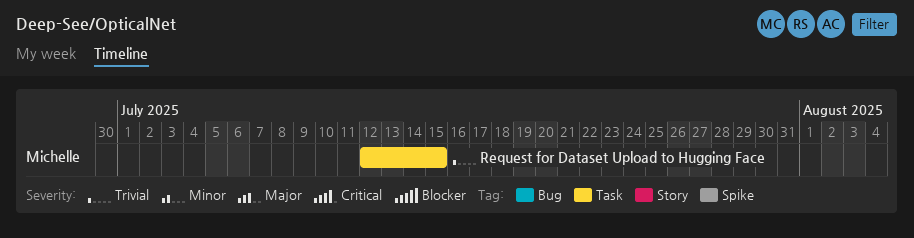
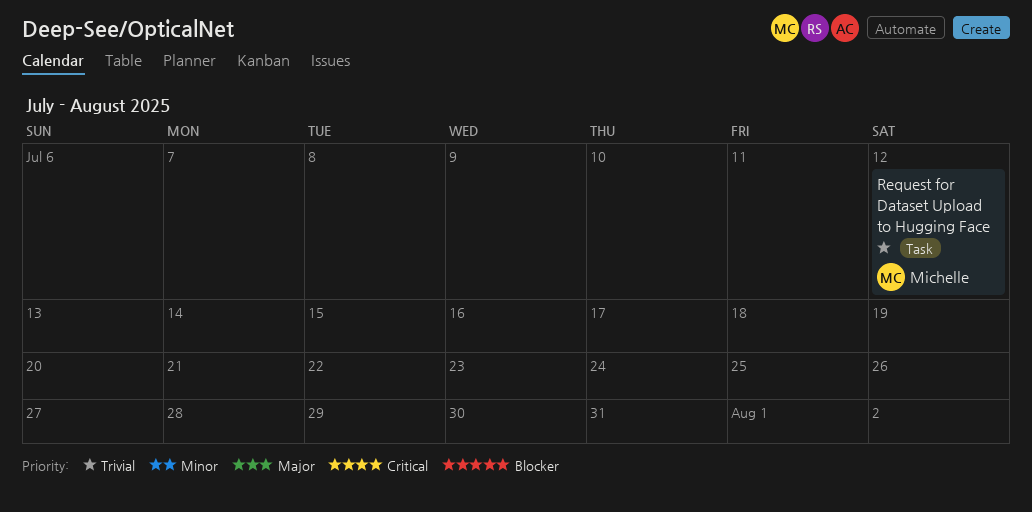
Request for Dataset Upload to Hugging Face, due: Jul 15 -> Jul 12

